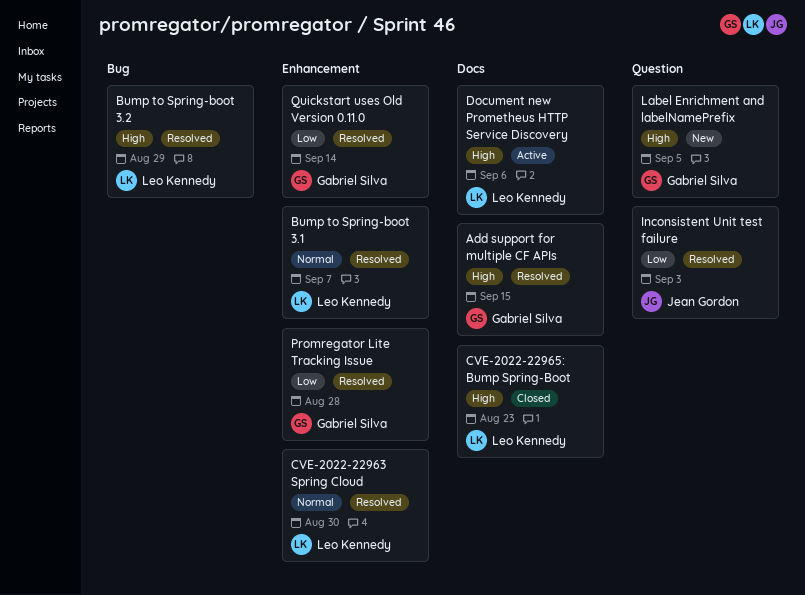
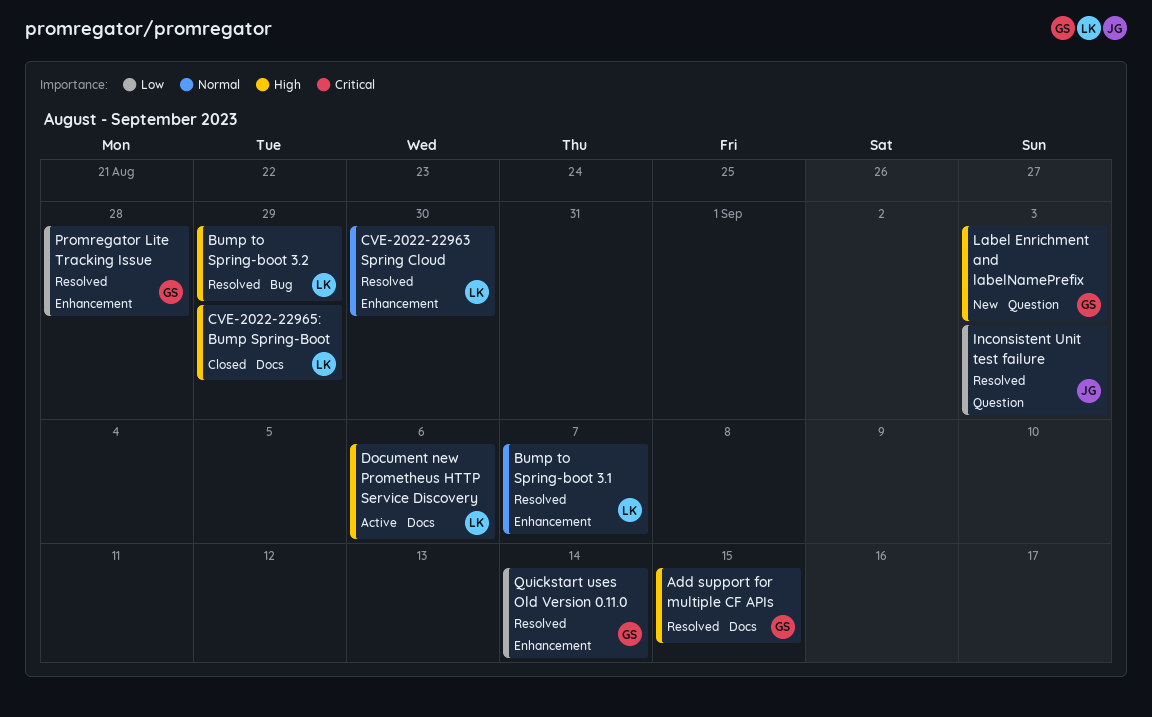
CVE-2022-22965: Bump Spring-Boot, due: Aug 23 -> Aug 29
Label Enrichment and labelNamePrefix, due: Sep 5 -> Sep 3

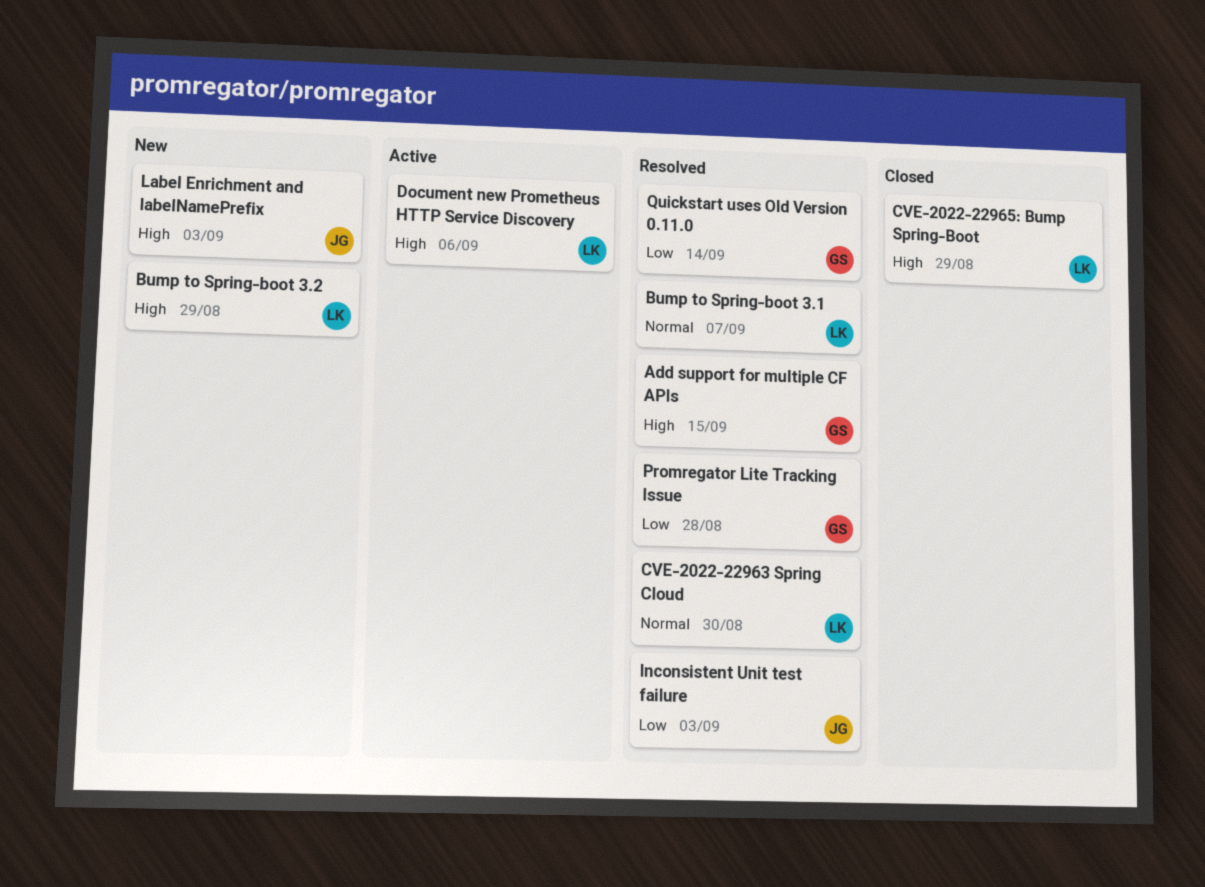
Bump to Spring-boot 3.2, status: Resolved -> New
Label Enrichment and labelNamePrefix, owner: GS -> JG

